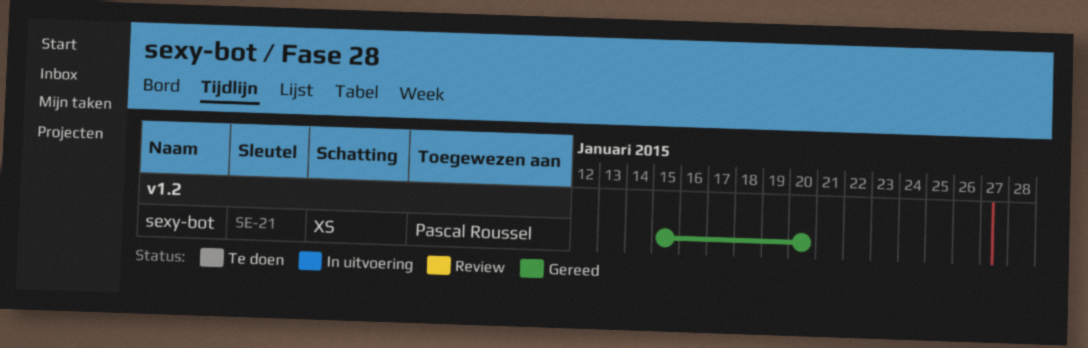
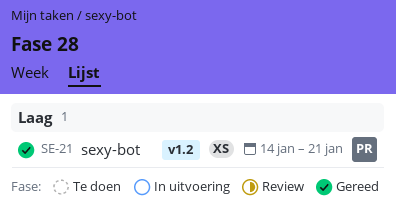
SE-21, start: Jan 15 -> Jan 14
SE-21, due: Jan 20 -> Jan 21

